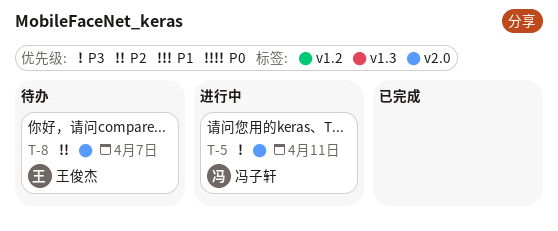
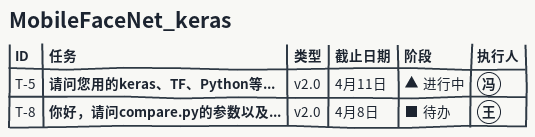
T-8, due: Apr 7 -> Apr 8

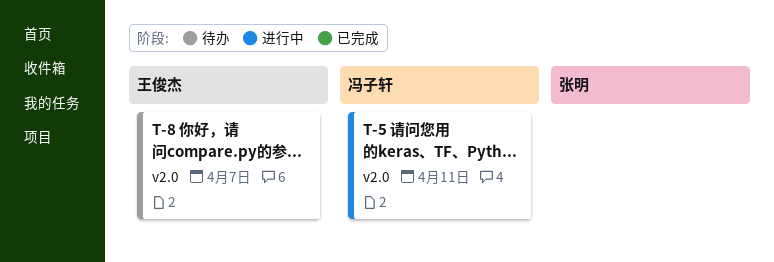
T-8, due: Apr 8 -> Apr 7

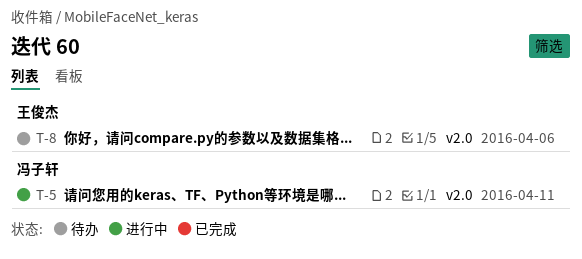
T-8, due: Apr 7 -> Apr 6

